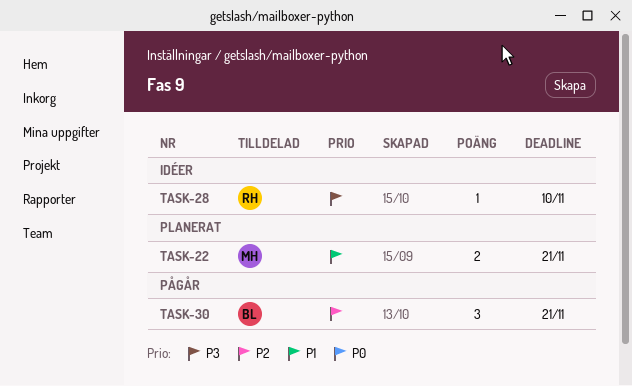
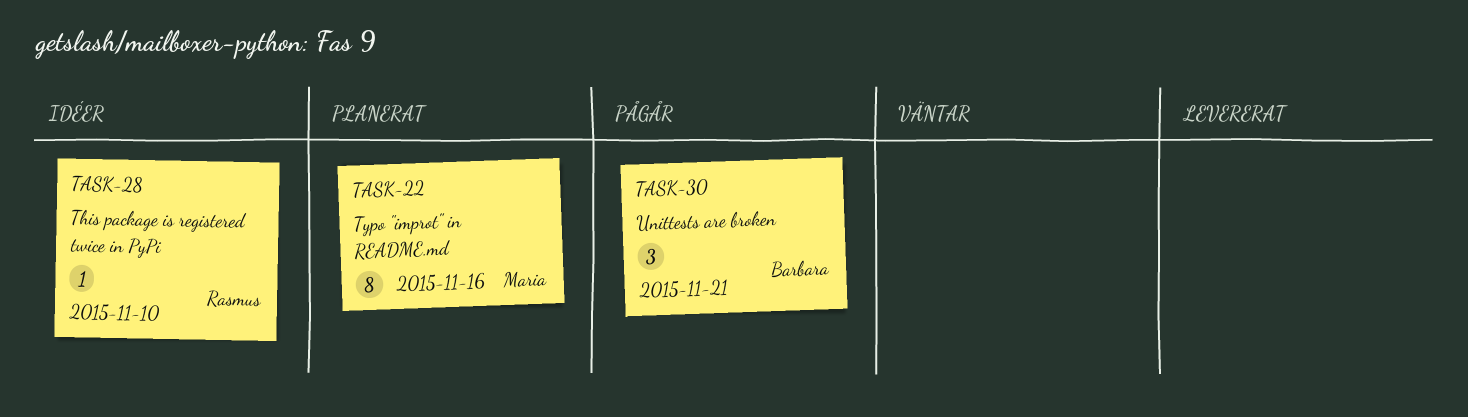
TASK-22, estimate: 2 -> 8
TASK-22, due: Nov 21 -> Nov 16

